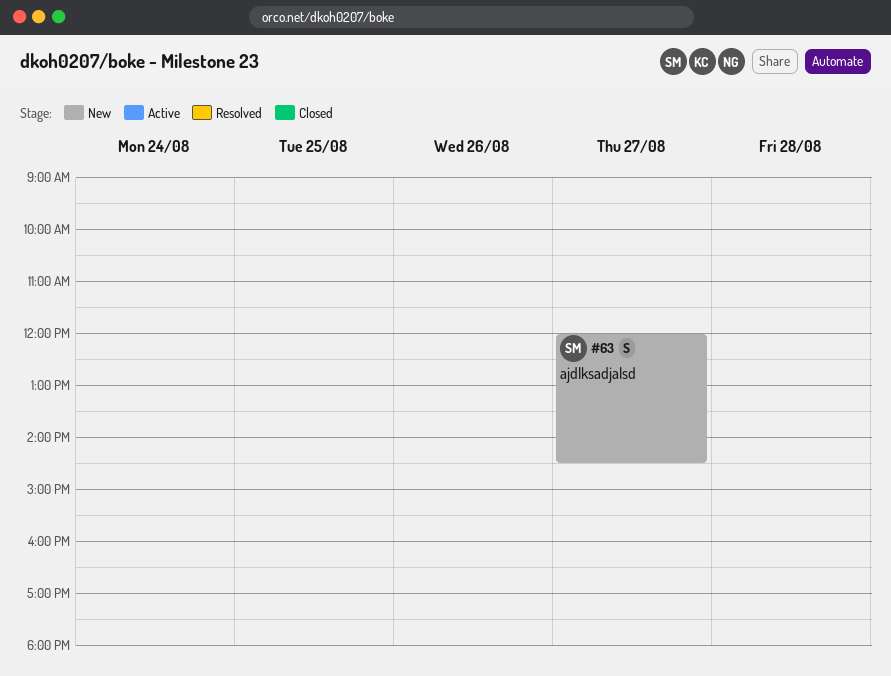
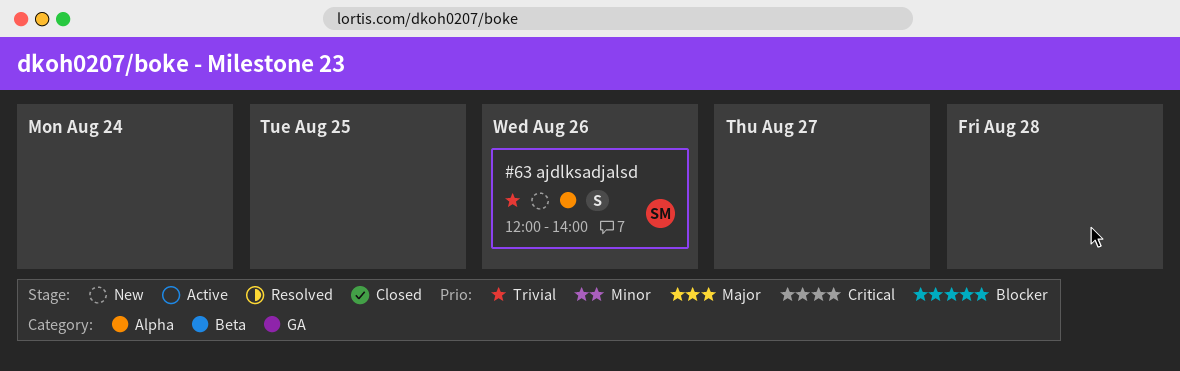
#63, day: Aug 27 -> Aug 26
#63, ends: 14:30 -> 14:00

